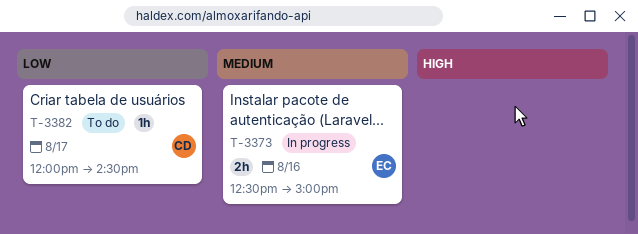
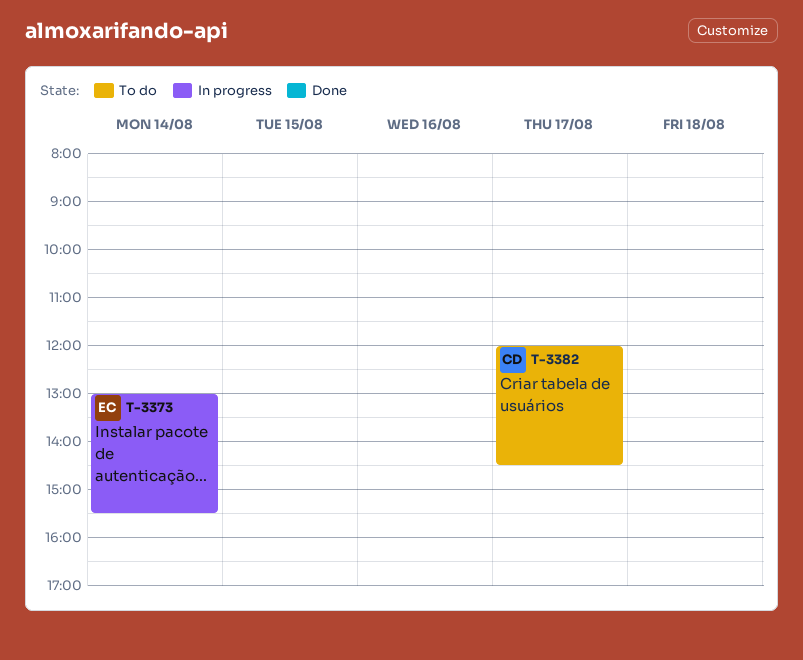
T-3373, day: Aug 16 -> Aug 14
T-3373, begins: 12:30 -> 13:00
T-3373, ends: 15:00 -> 15:30

